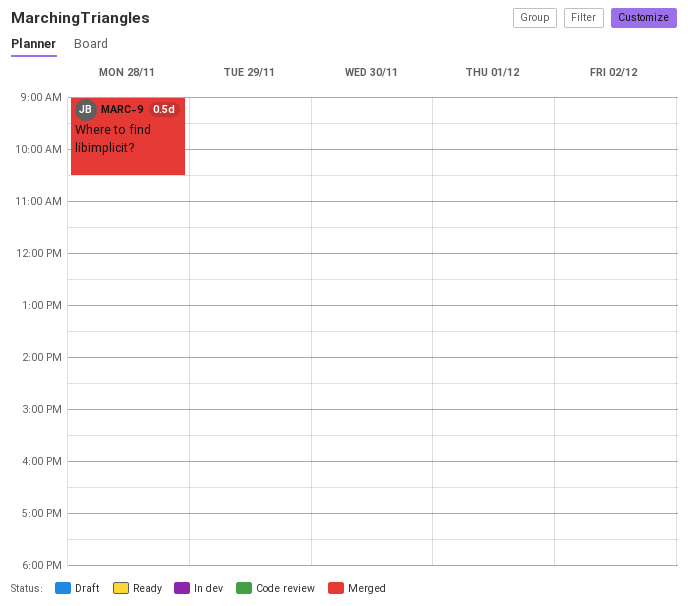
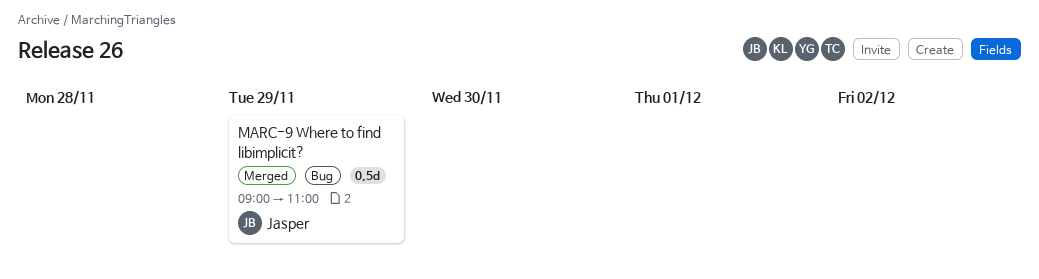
MARC-9, day: Nov 28 -> Nov 29
MARC-9, ends: 10:30 -> 11:00

